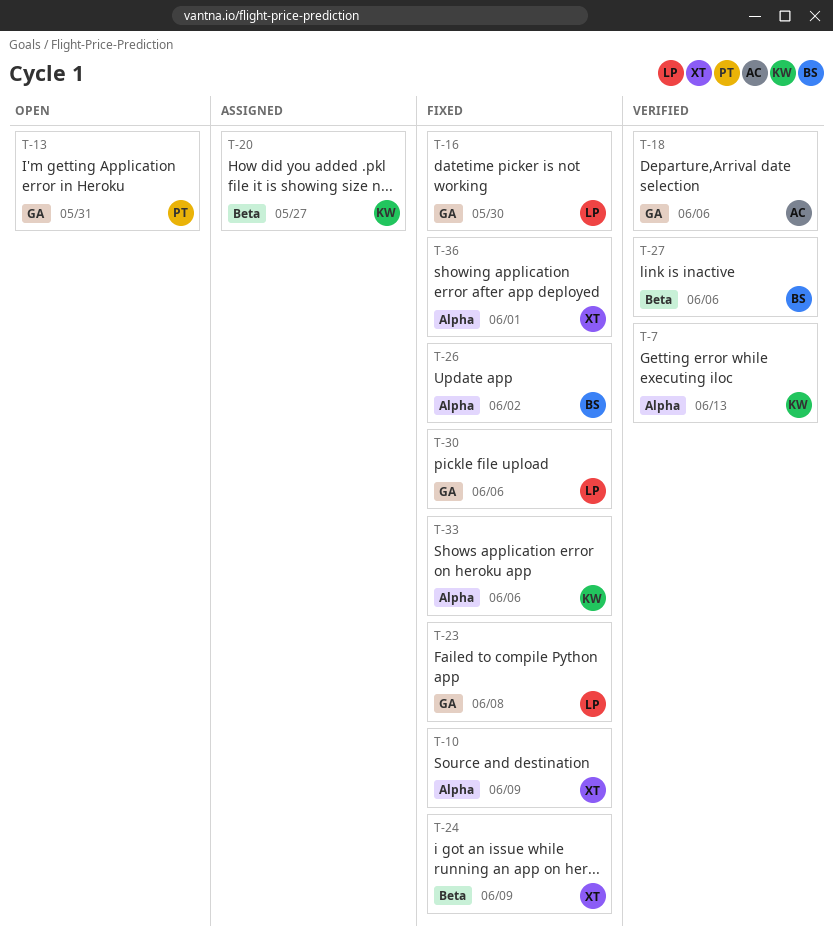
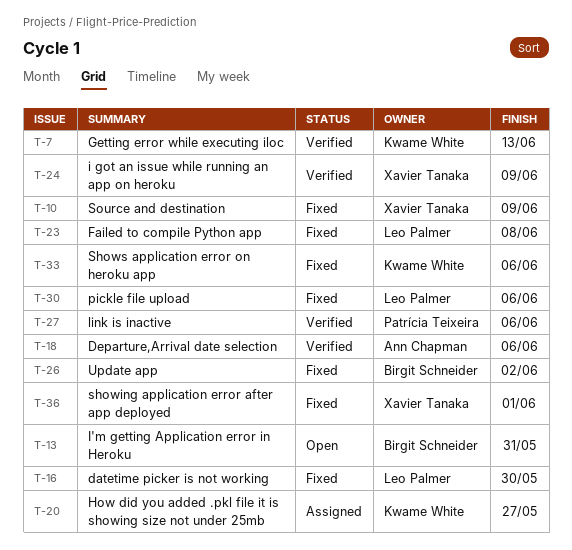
T-13, owner: Patrícia Teixeira -> Birgit Schneider
T-24, status: Fixed -> Verified
T-27, owner: Birgit Schneider -> Patrícia Teixeira

